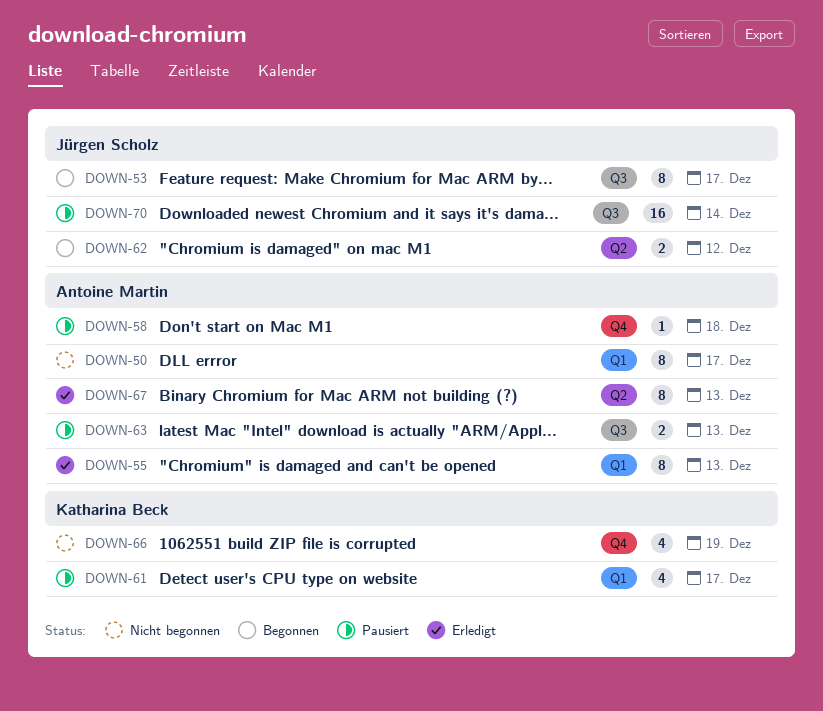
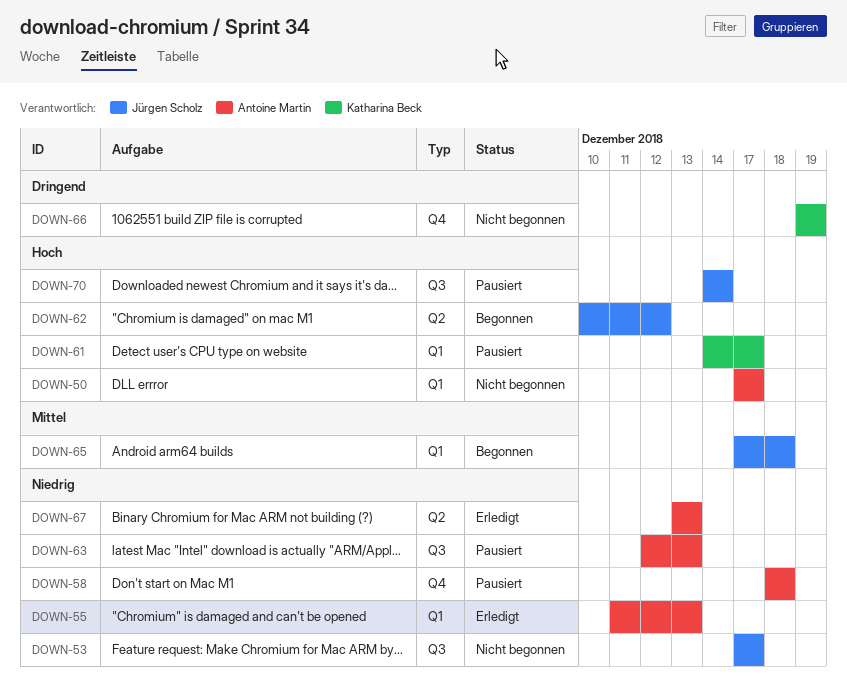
DOWN-53, status: Begonnen -> Nicht begonnen
DOWN-65: none -> present

